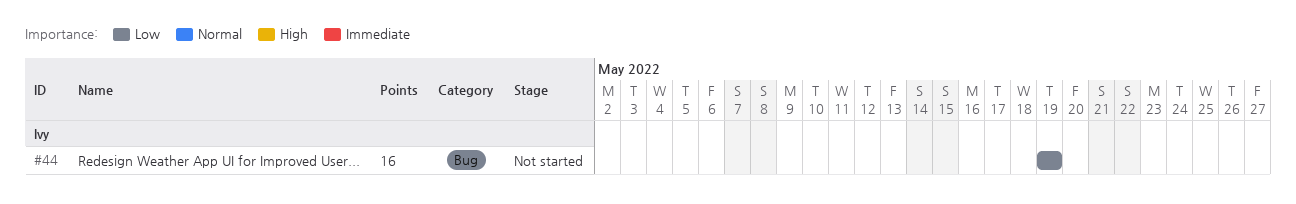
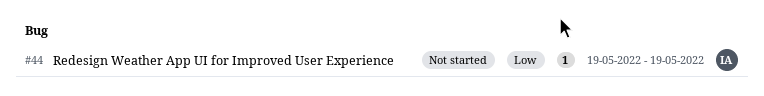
#44, estimate: 16 -> 1

